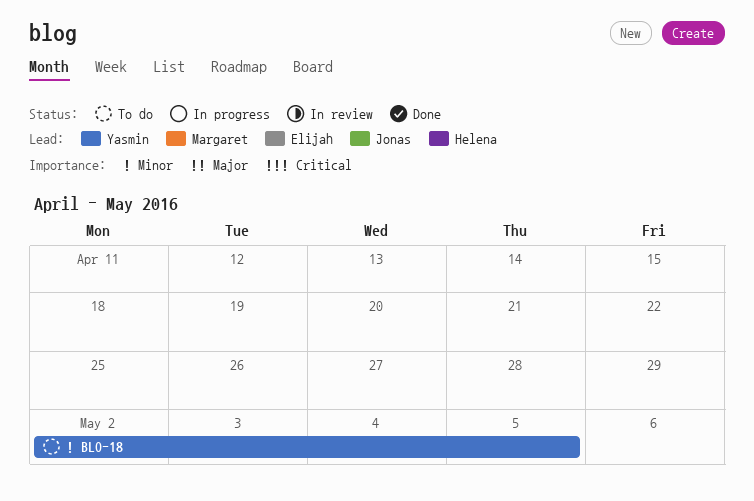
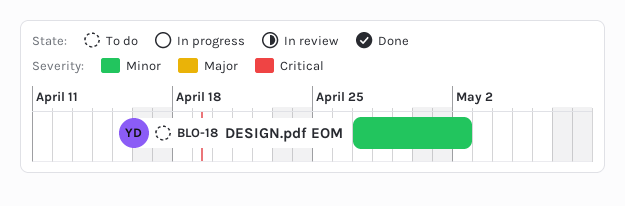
BLO-18, start: May 2 -> Apr 27
BLO-18, due: May 5 -> May 2

